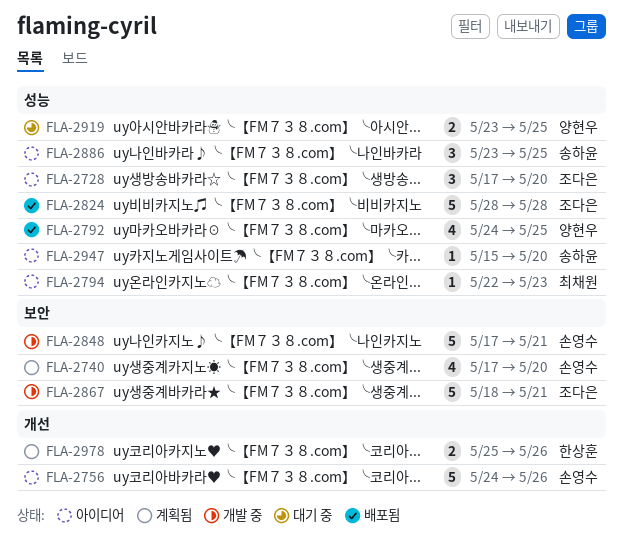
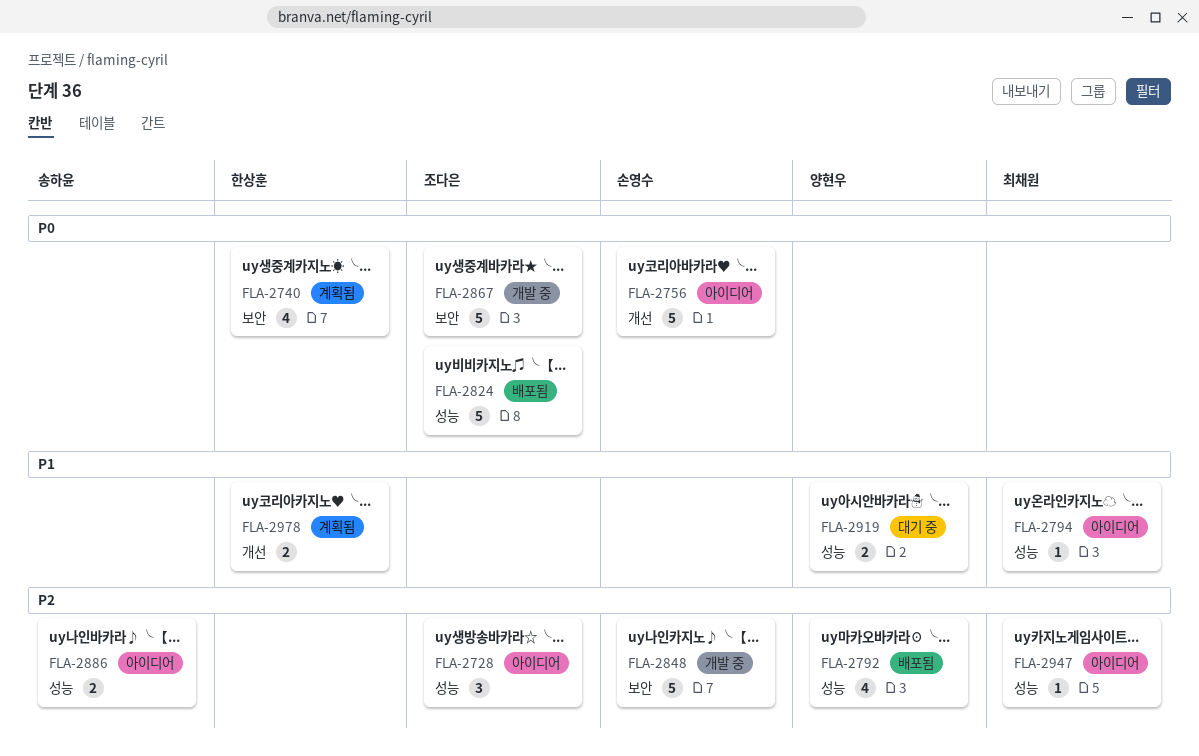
FLA-2740, owner: 손영수 -> 한상훈
FLA-2886, estimate: 3 -> 2
FLA-2947, owner: 송하윤 -> 최채원

